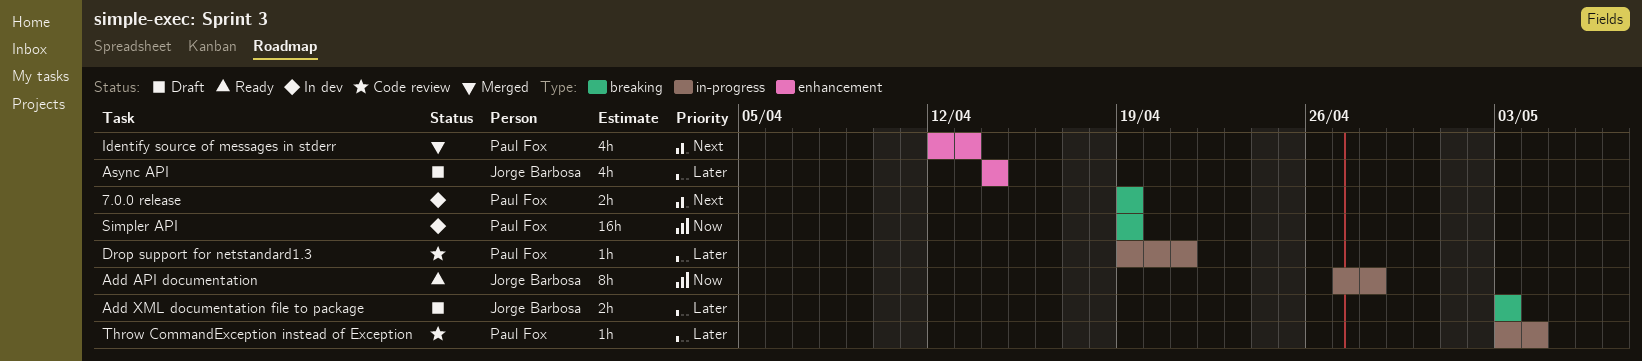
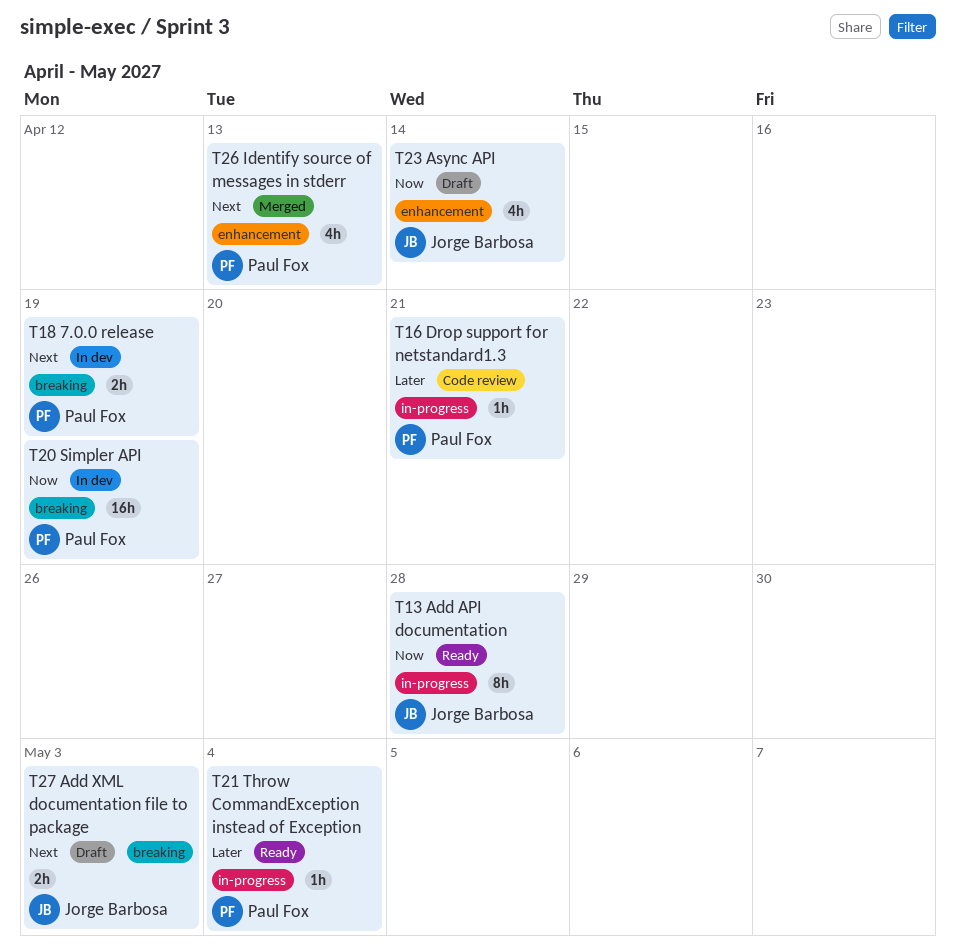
Add XML documentation file to package, priority: Later -> Next
Async API, priority: Later -> Now
Throw CommandException instead of Exception, status: Code review -> Ready

